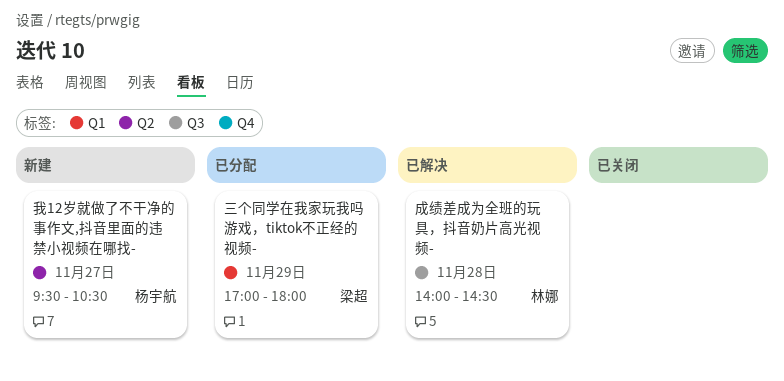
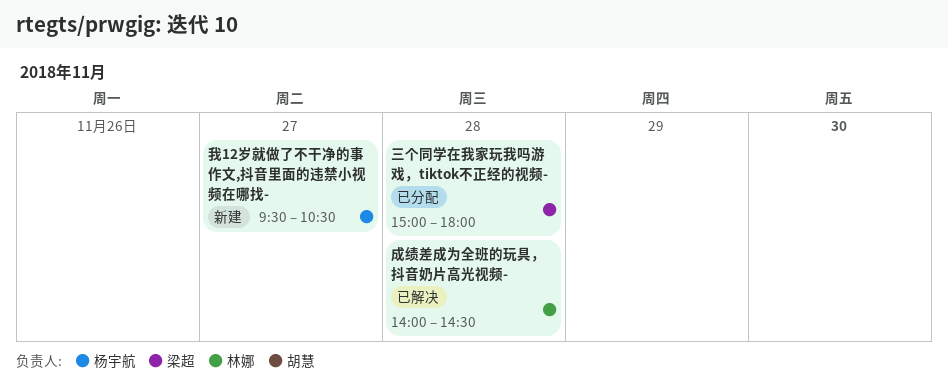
三个同学在我家玩我吗游戏，tiktok不正经的视频-, day: Nov 29 -> Nov 28
三个同学在我家玩我吗游戏，tiktok不正经的视频-, begins: 17:00 -> 15:00

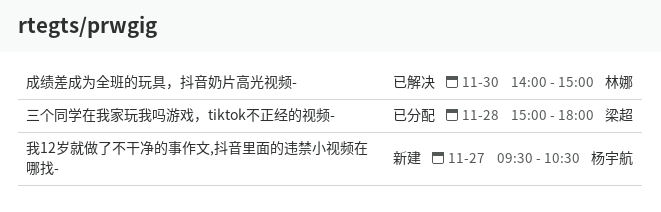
成绩差成为全班的玩具，抖音奶片高光视频-, day: Nov 28 -> Nov 30
成绩差成为全班的玩具，抖音奶片高光视频-, ends: 14:30 -> 15:00

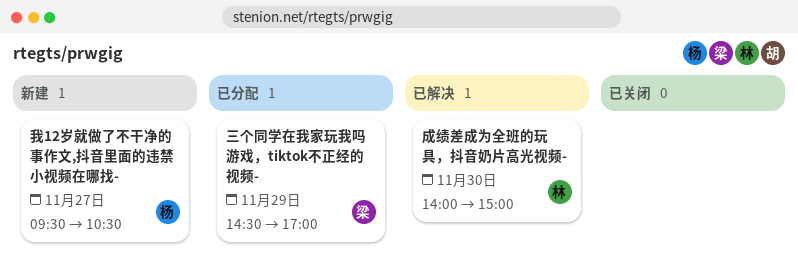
三个同学在我家玩我吗游戏，tiktok不正经的视频-, day: Nov 28 -> Nov 29
三个同学在我家玩我吗游戏，tiktok不正经的视频-, begins: 15:00 -> 14:30
三个同学在我家玩我吗游戏，tiktok不正经的视频-, ends: 18:00 -> 17:00

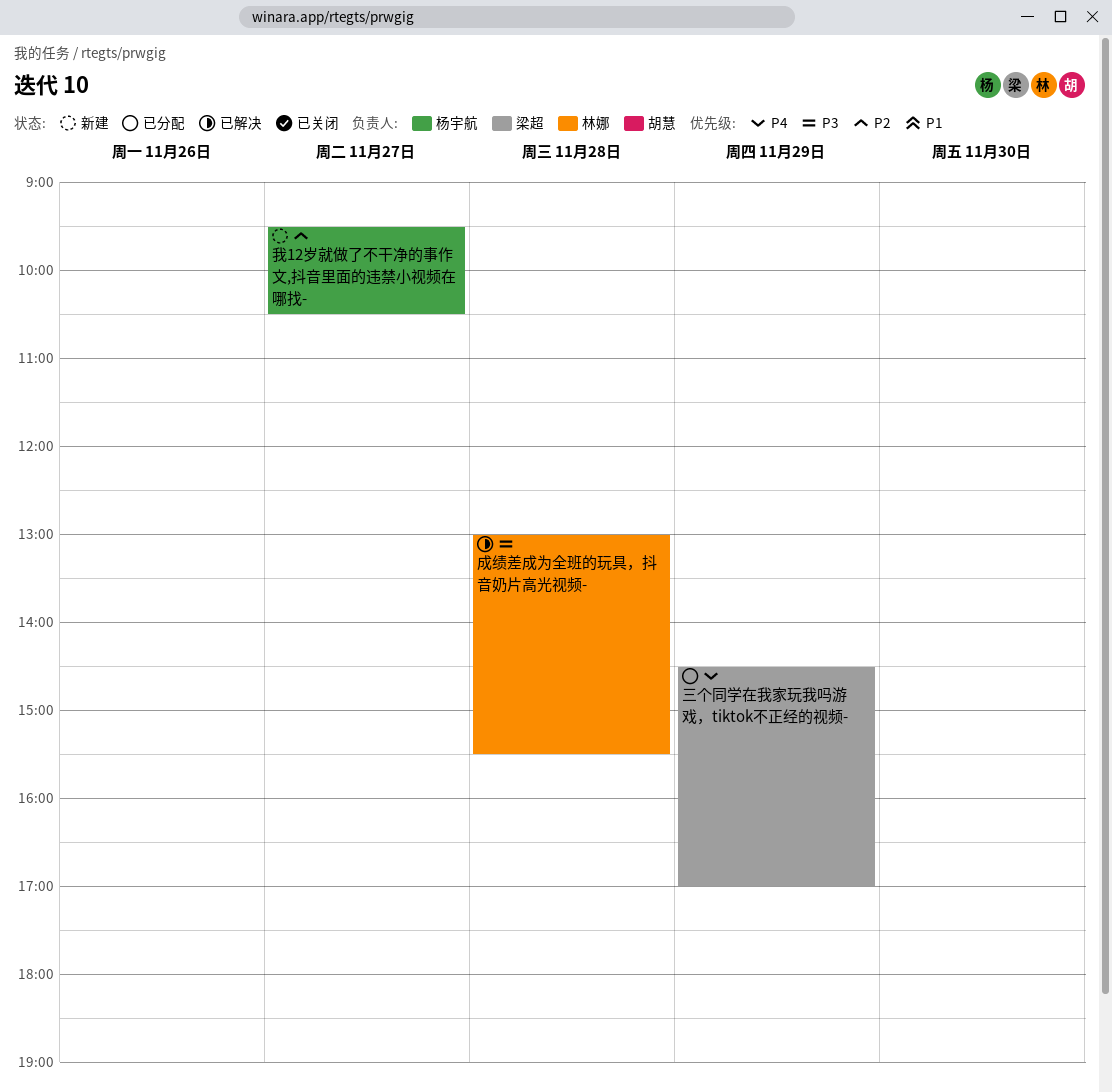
成绩差成为全班的玩具，抖音奶片高光视频-, day: Nov 30 -> Nov 28
成绩差成为全班的玩具，抖音奶片高光视频-, begins: 14:00 -> 13:00
成绩差成为全班的玩具，抖音奶片高光视频-, ends: 15:00 -> 15:30

